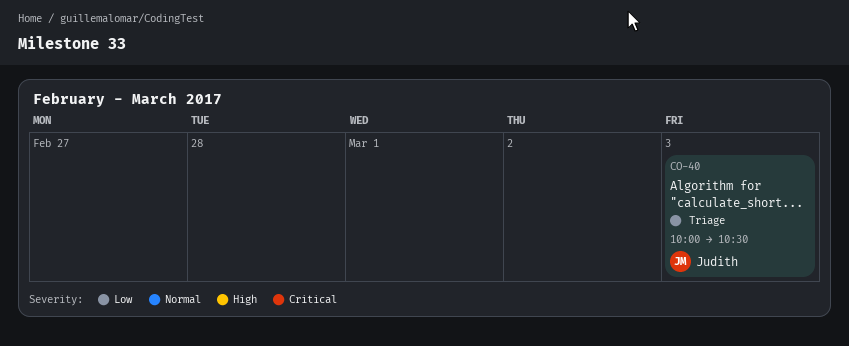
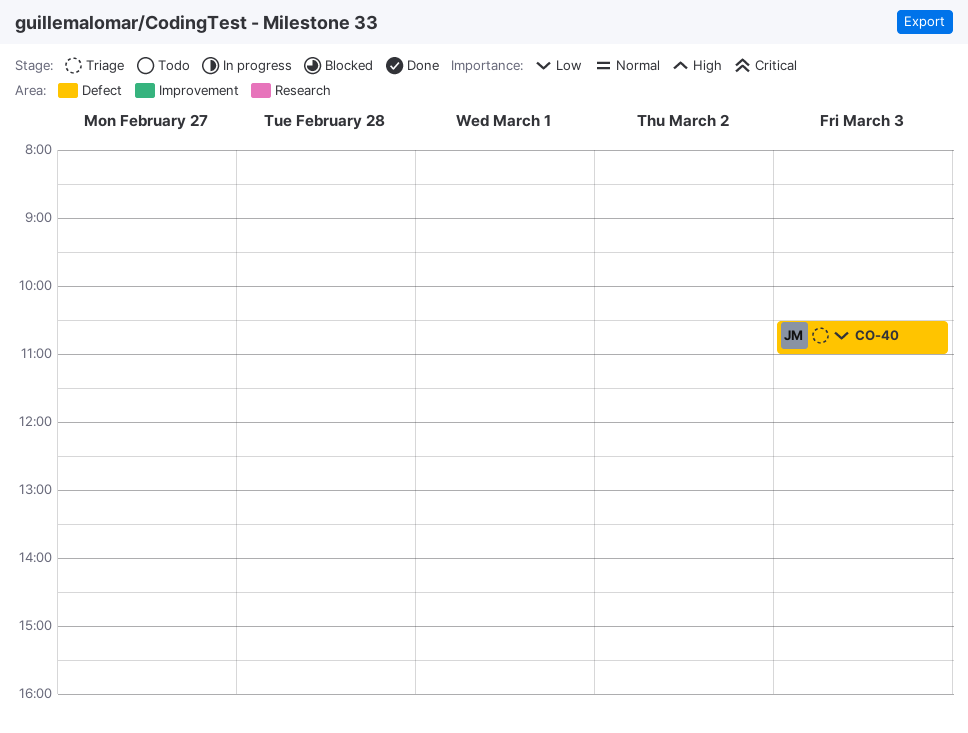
CO-40, begins: 10:00 -> 10:30
CO-40, ends: 10:30 -> 11:00

